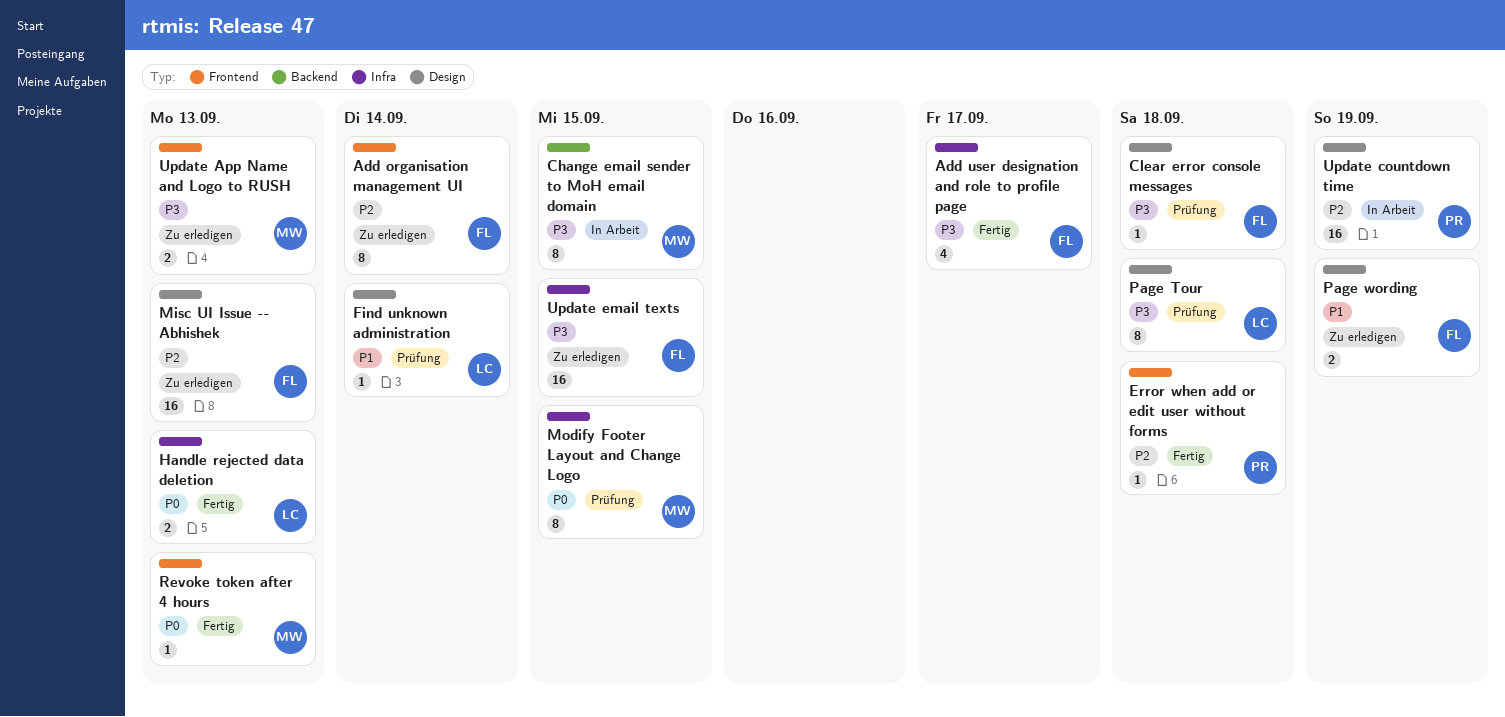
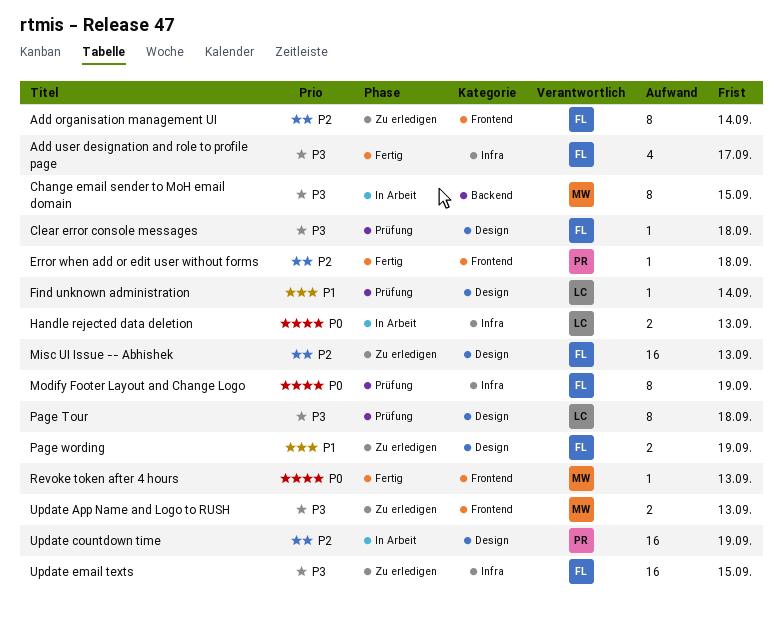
Handle rejected data deletion, status: Fertig -> In Arbeit
Modify Footer Layout and Change Logo, owner: MW -> FL
Modify Footer Layout and Change Logo, due: Sep 15 -> Sep 19

